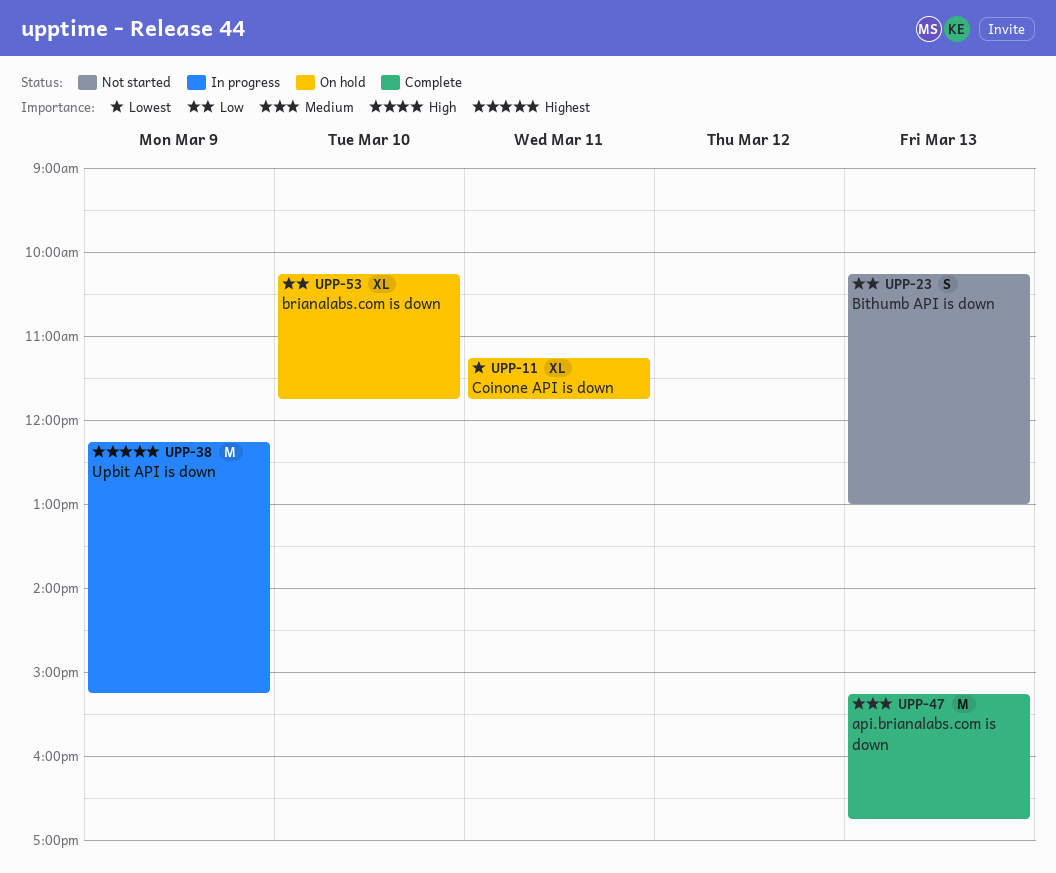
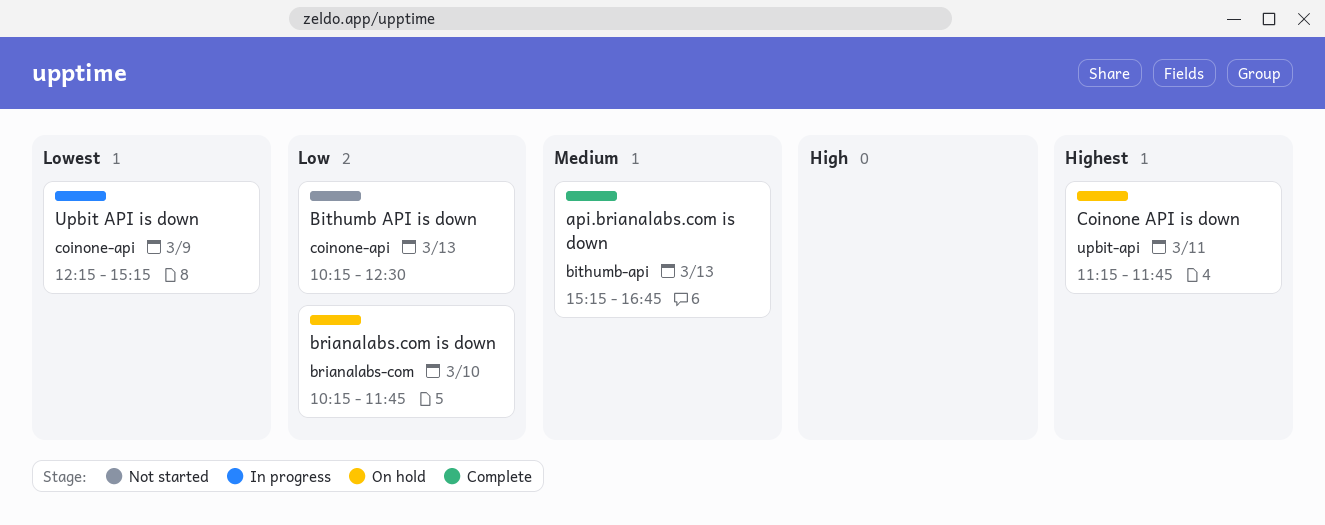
Bithumb API is down, ends: 13:00 -> 12:30
Coinone API is down, priority: Lowest -> Highest
Upbit API is down, priority: Highest -> Lowest

